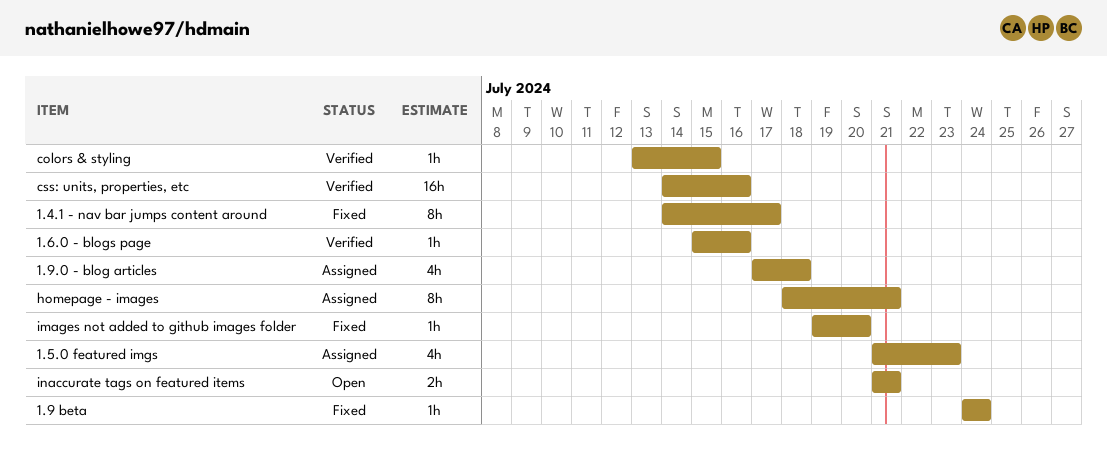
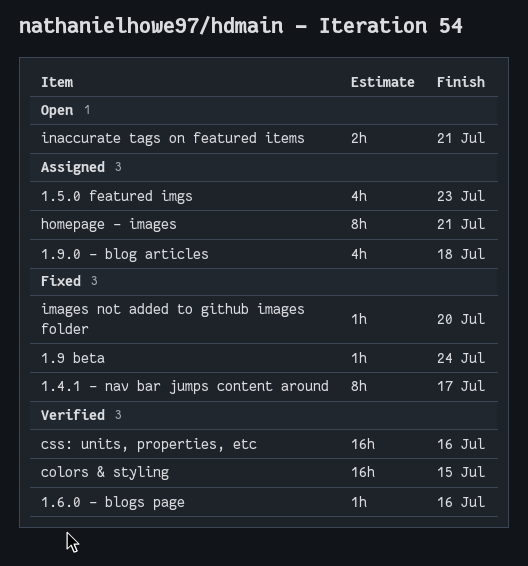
colors & styling, estimate: 1h -> 16h

